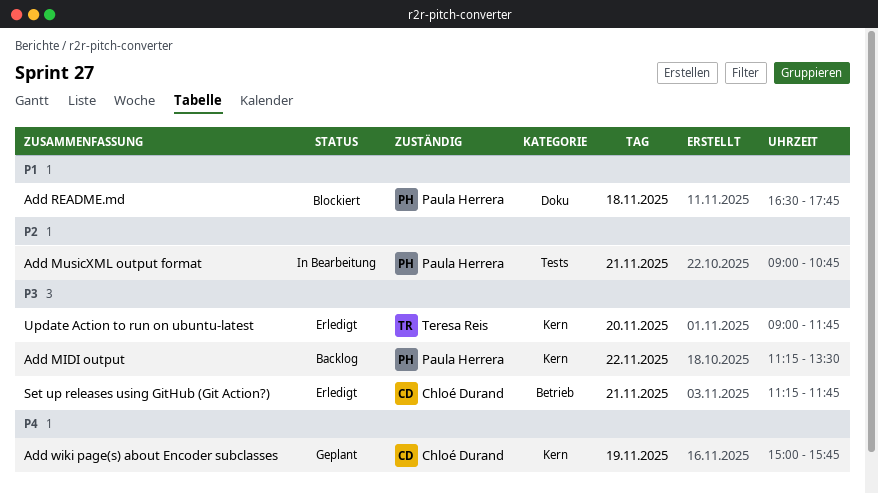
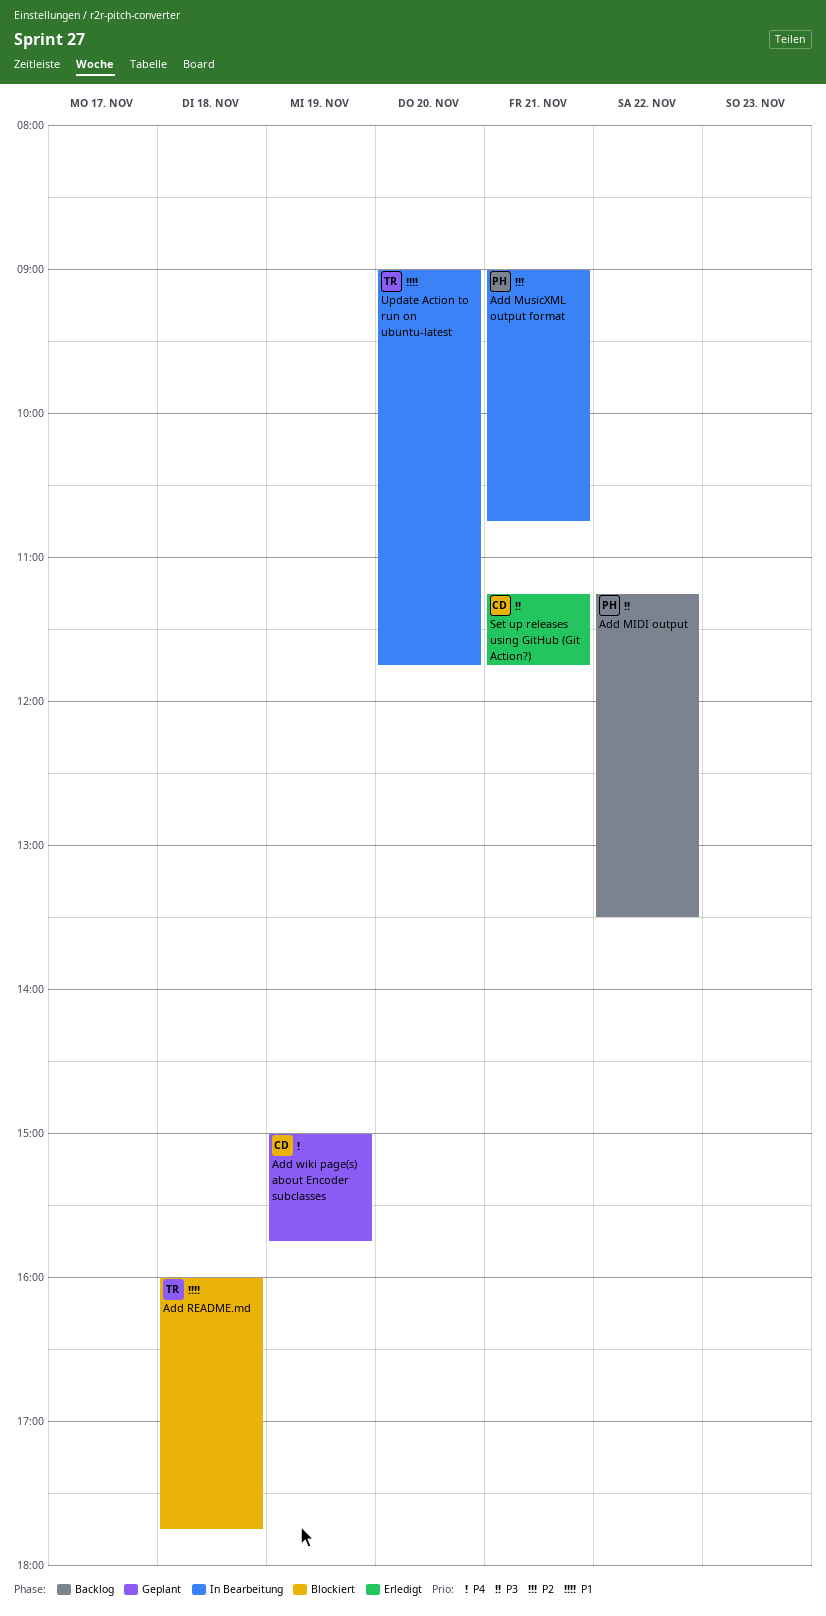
Add README.md, owner: Paula Herrera -> Teresa Reis
Add README.md, begins: 16:30 -> 16:00
Update Action to run on ubuntu-latest, status: Erledigt -> In Bearbeitung
Update Action to run on ubuntu-latest, priority: P3 -> P1

